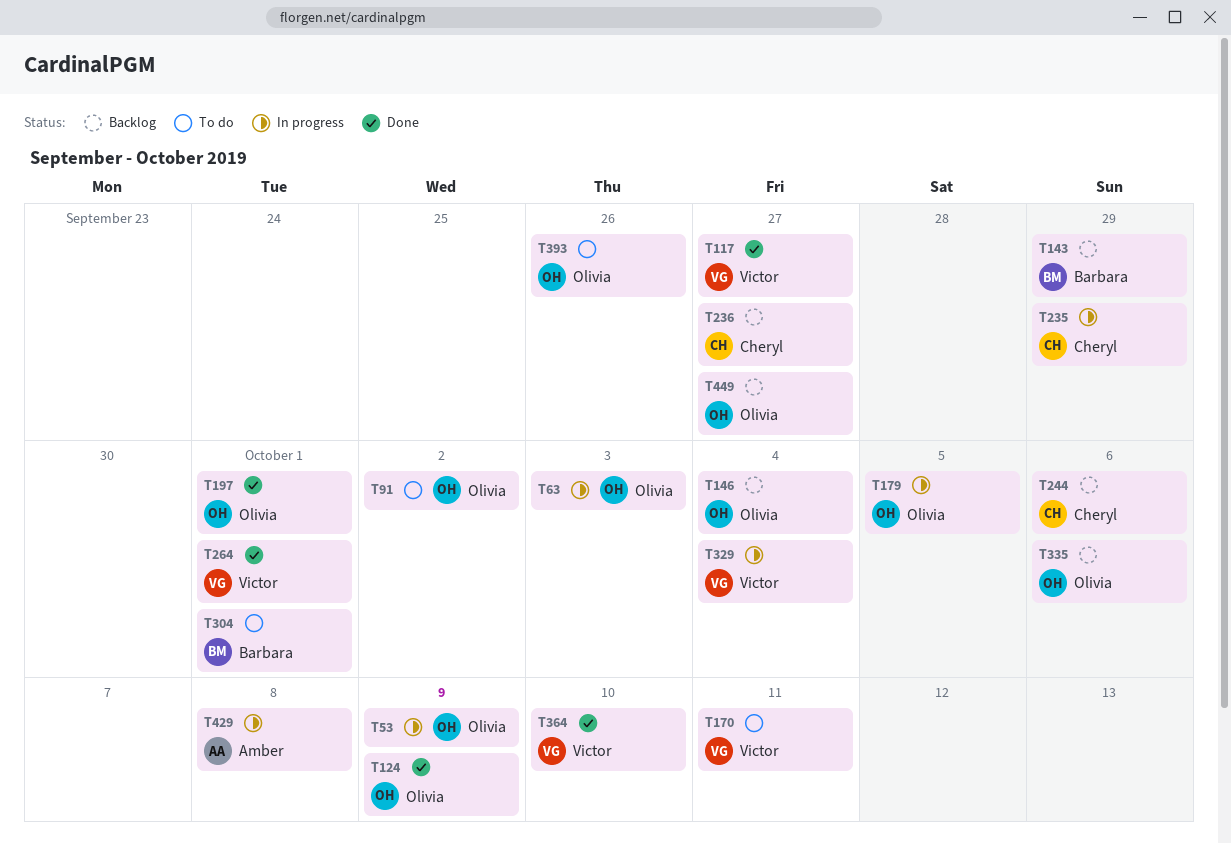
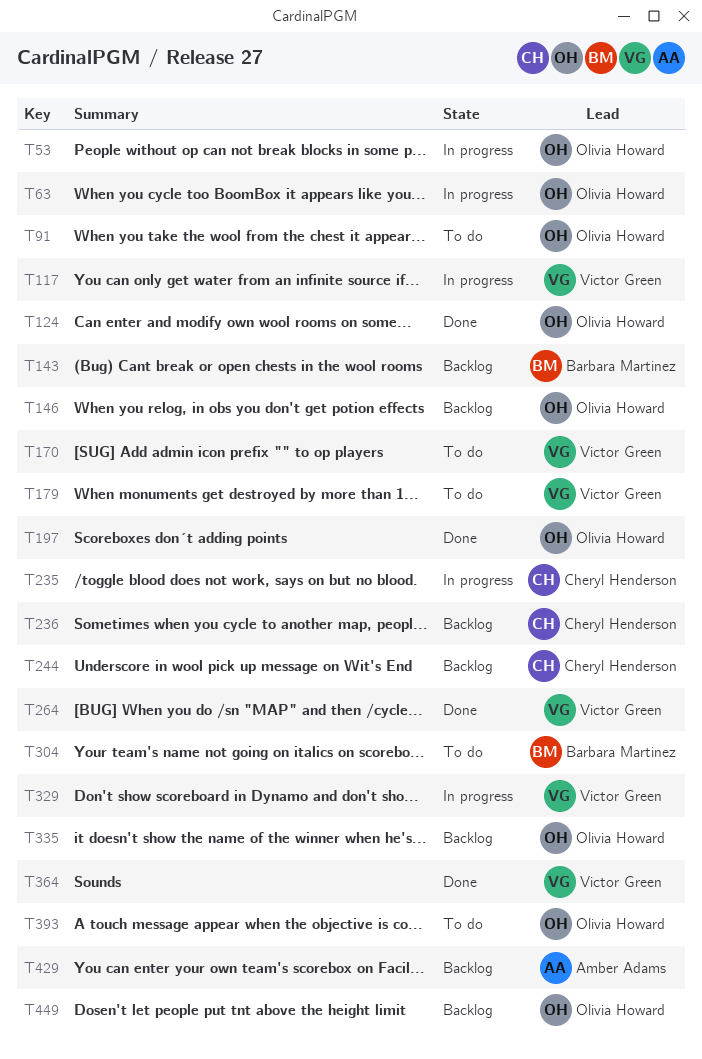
T117, status: Done -> In progress
T179, status: In progress -> To do
T179, owner: Olivia Howard -> Victor Green
T429, status: In progress -> Backlog

